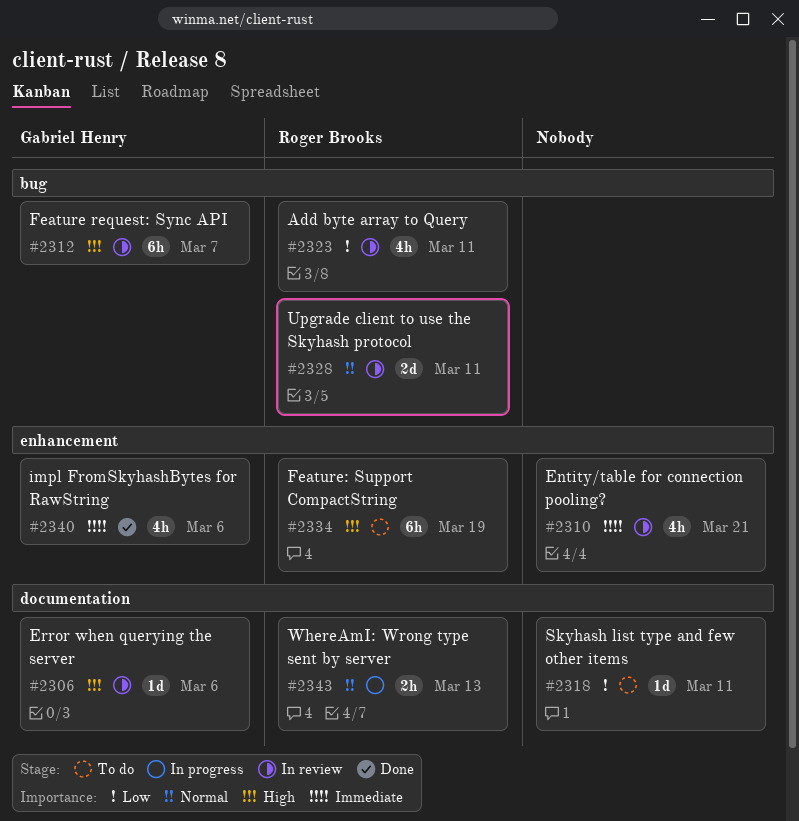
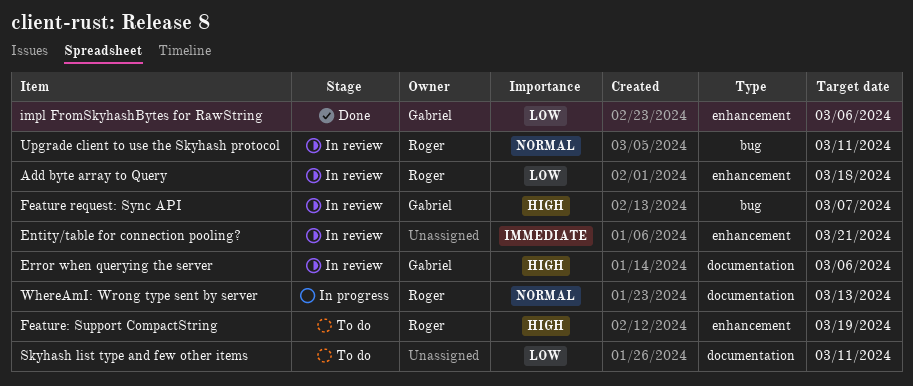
Add byte array to Query, label: bug -> enhancement
Add byte array to Query, due: Mar 11 -> Mar 18
impl FromSkyhashBytes for RawString, priority: Immediate -> Low

